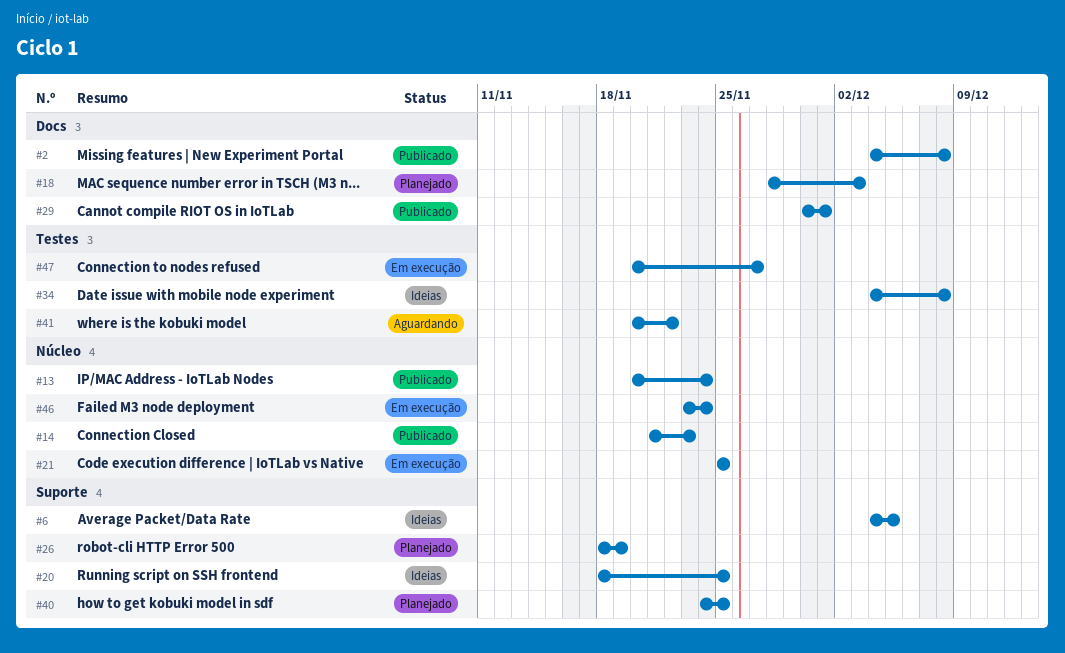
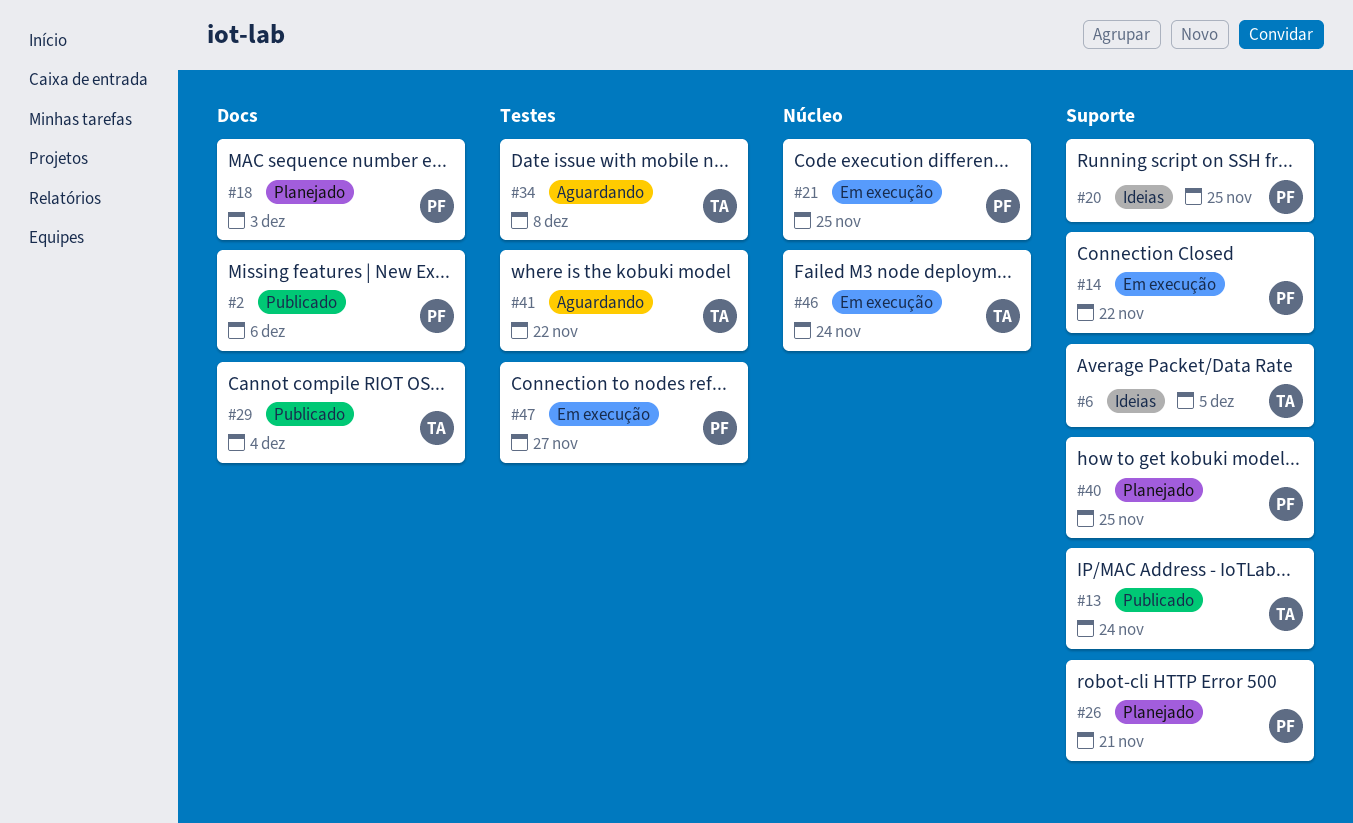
#2, due: Dec 8 -> Dec 6
#13, label: Núcleo -> Suporte
#14, status: Publicado -> Em execução
#14, label: Núcleo -> Suporte
#14, due: Nov 23 -> Nov 22
#26, due: Nov 19 -> Nov 21
#29, due: Dec 1 -> Dec 4
#34, status: Ideias -> Aguardando

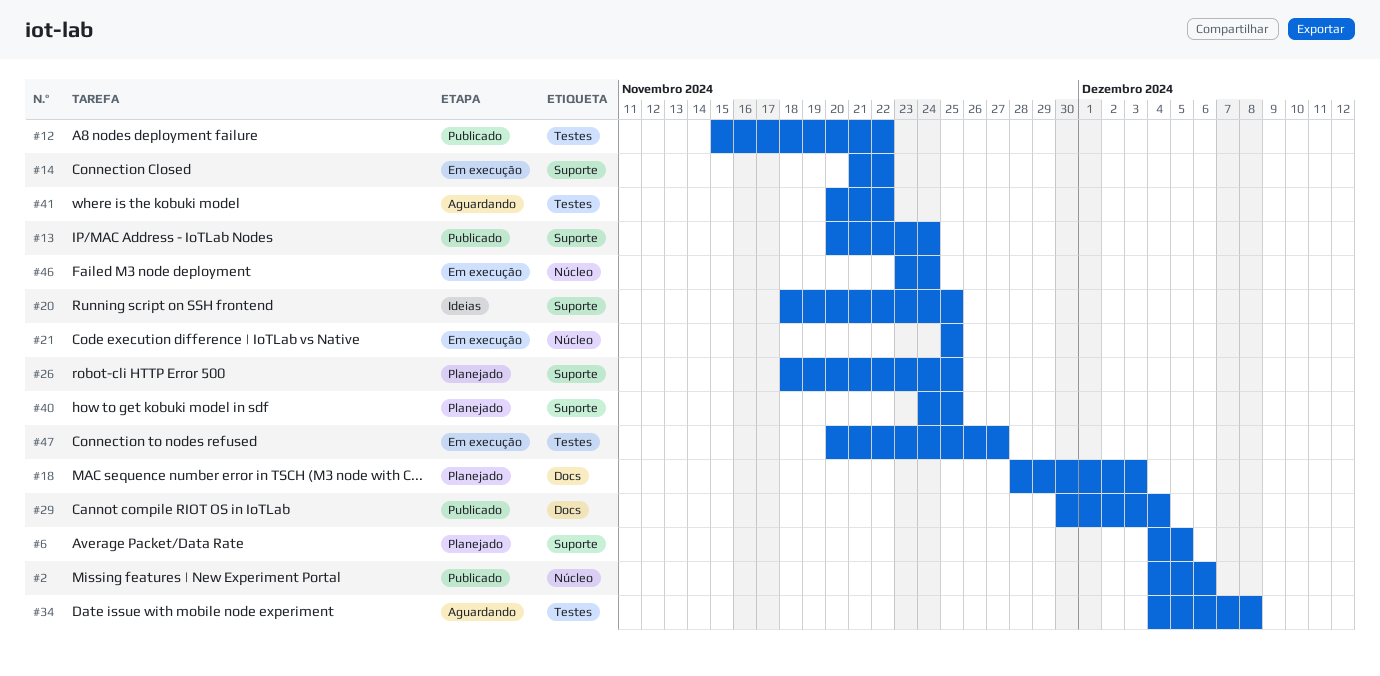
#2, label: Docs -> Núcleo
#6, status: Ideias -> Planejado
#12: none -> present
#26, due: Nov 21 -> Nov 25

